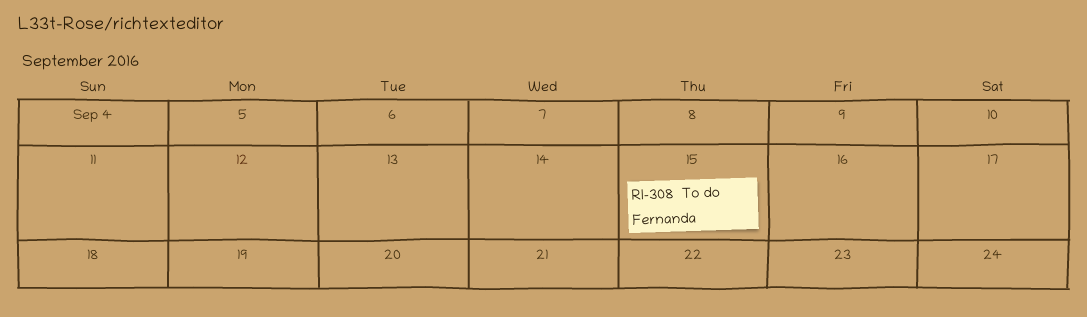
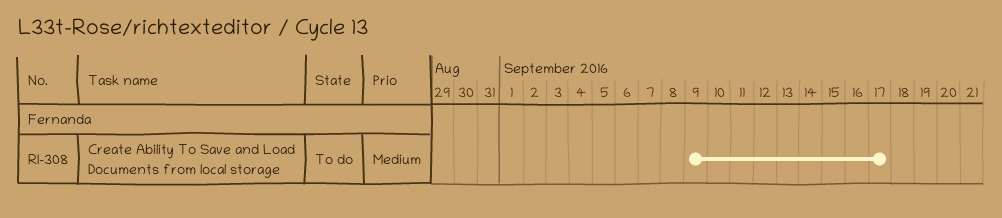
RI-308, due: Sep 15 -> Sep 17

